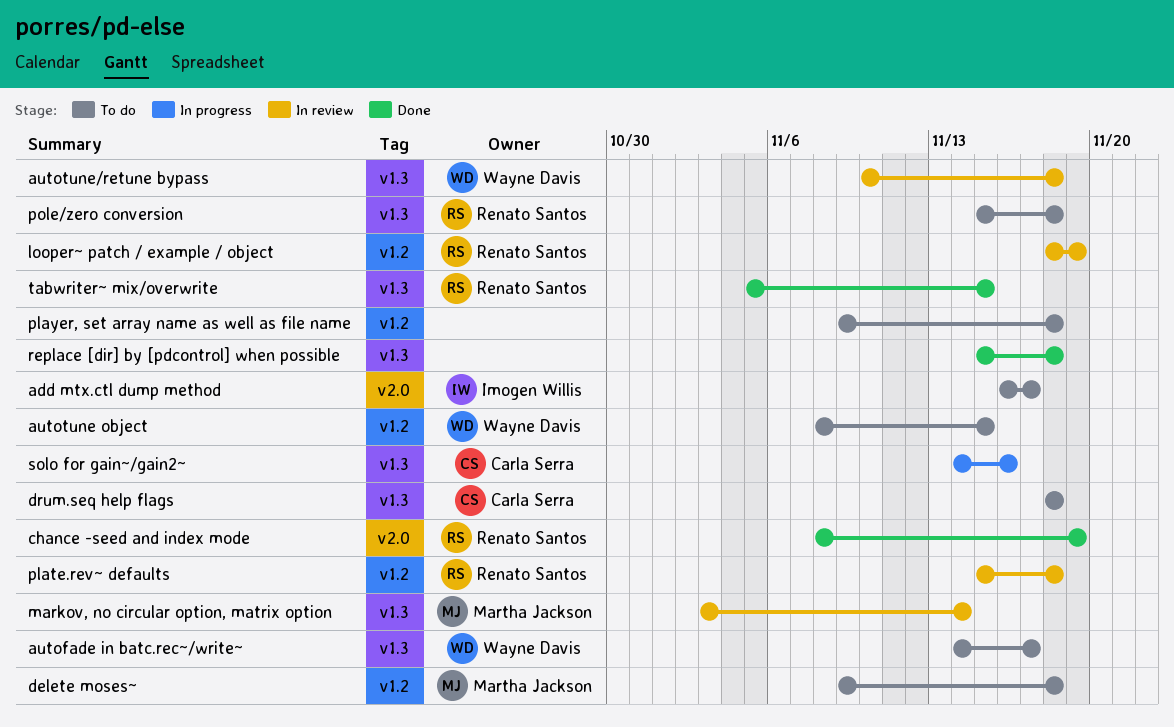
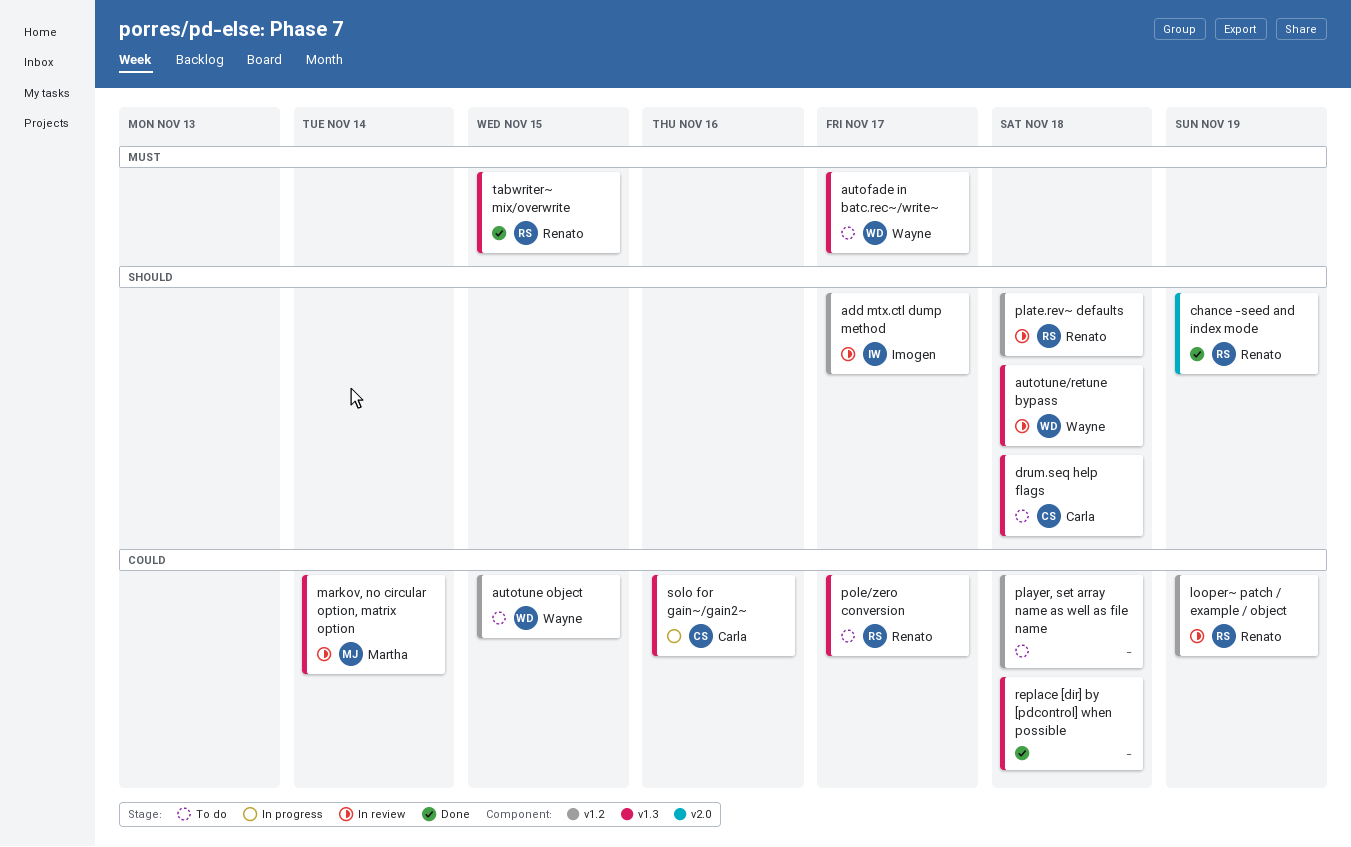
add mtx.ctl dump method, status: To do -> In review
add mtx.ctl dump method, label: v2.0 -> v1.2
delete moses~: present -> none
pole/zero conversion, due: Nov 18 -> Nov 17

